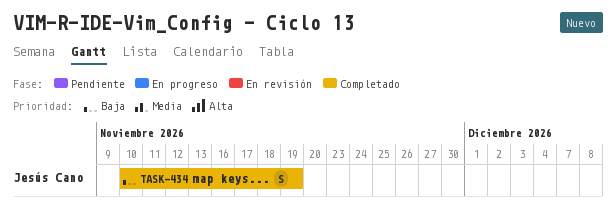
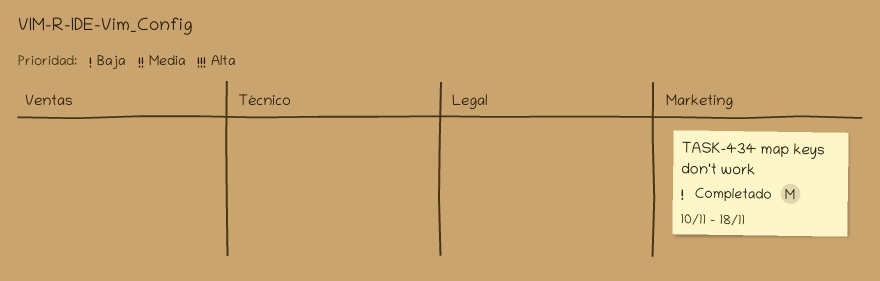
TASK-434, estimate: S -> M
TASK-434, due: Nov 19 -> Nov 18

